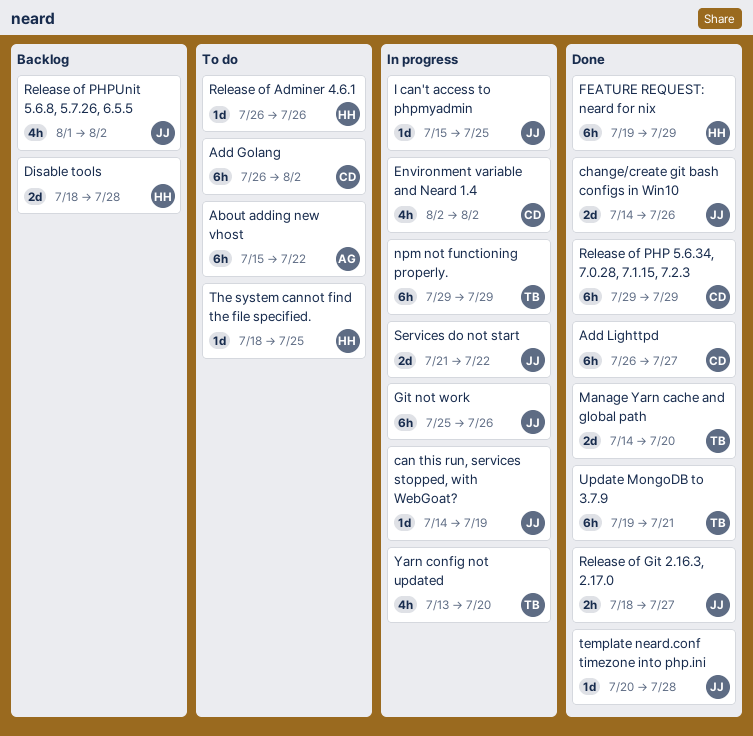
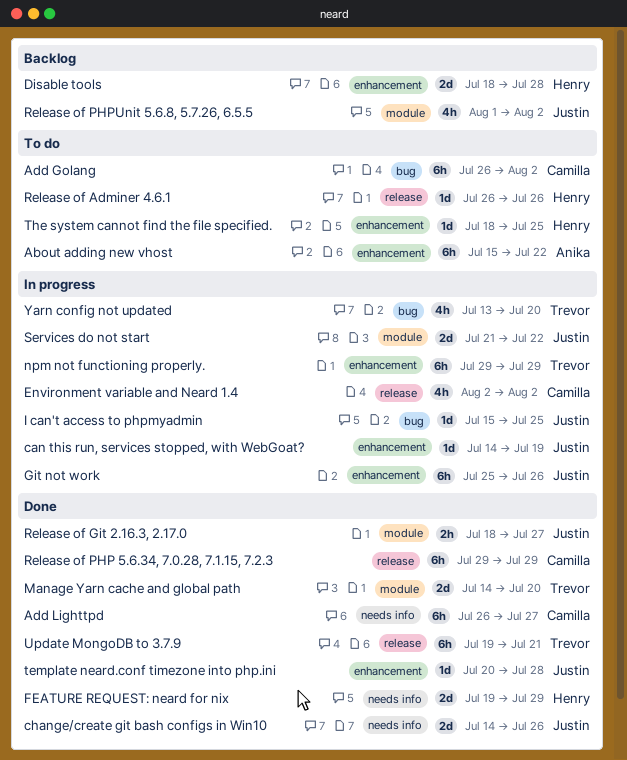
FEATURE REQUEST: neard for nix, estimate: 6h -> 2d

